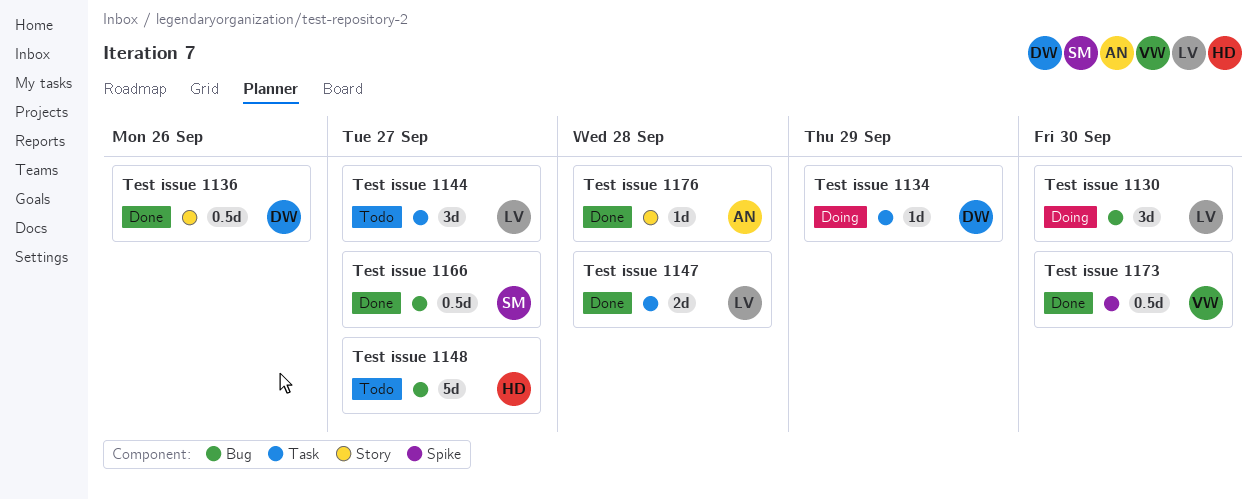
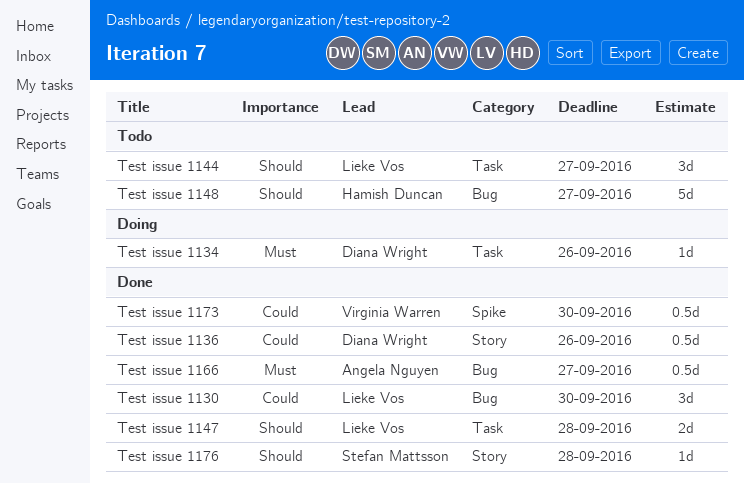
Test issue 1130, status: Doing -> Done
Test issue 1134, due: Sep 29 -> Sep 26
Test issue 1166, owner: Stefan Mattsson -> Angela Nguyen
Test issue 1176, owner: Angela Nguyen -> Stefan Mattsson

